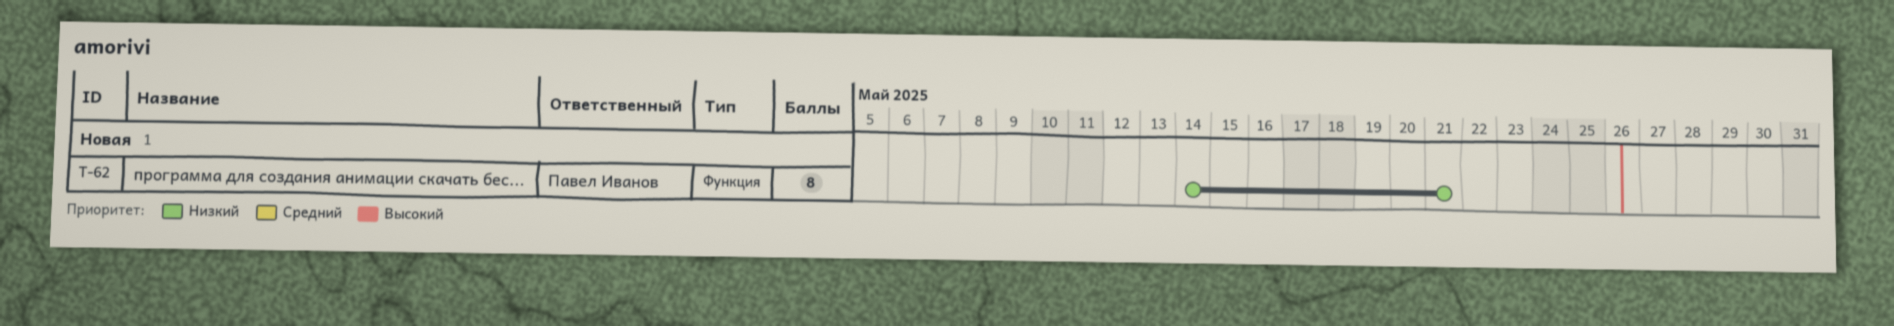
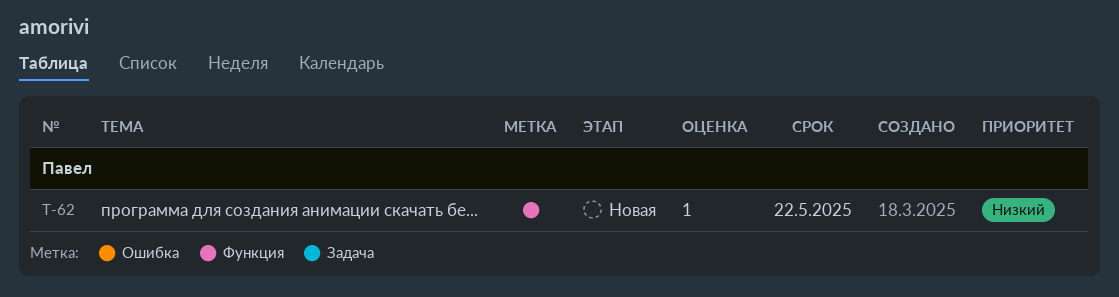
T-62, estimate: 8 -> 1
T-62, due: May 21 -> May 22

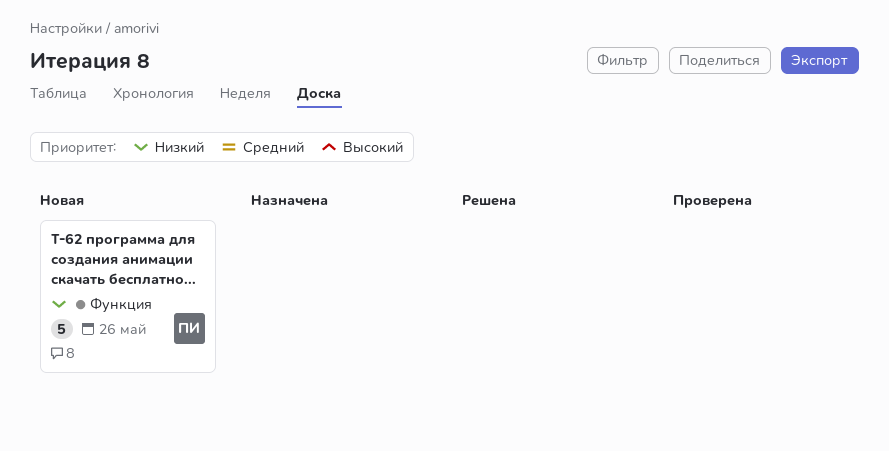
T-62, estimate: 1 -> 5
T-62, due: May 22 -> May 26

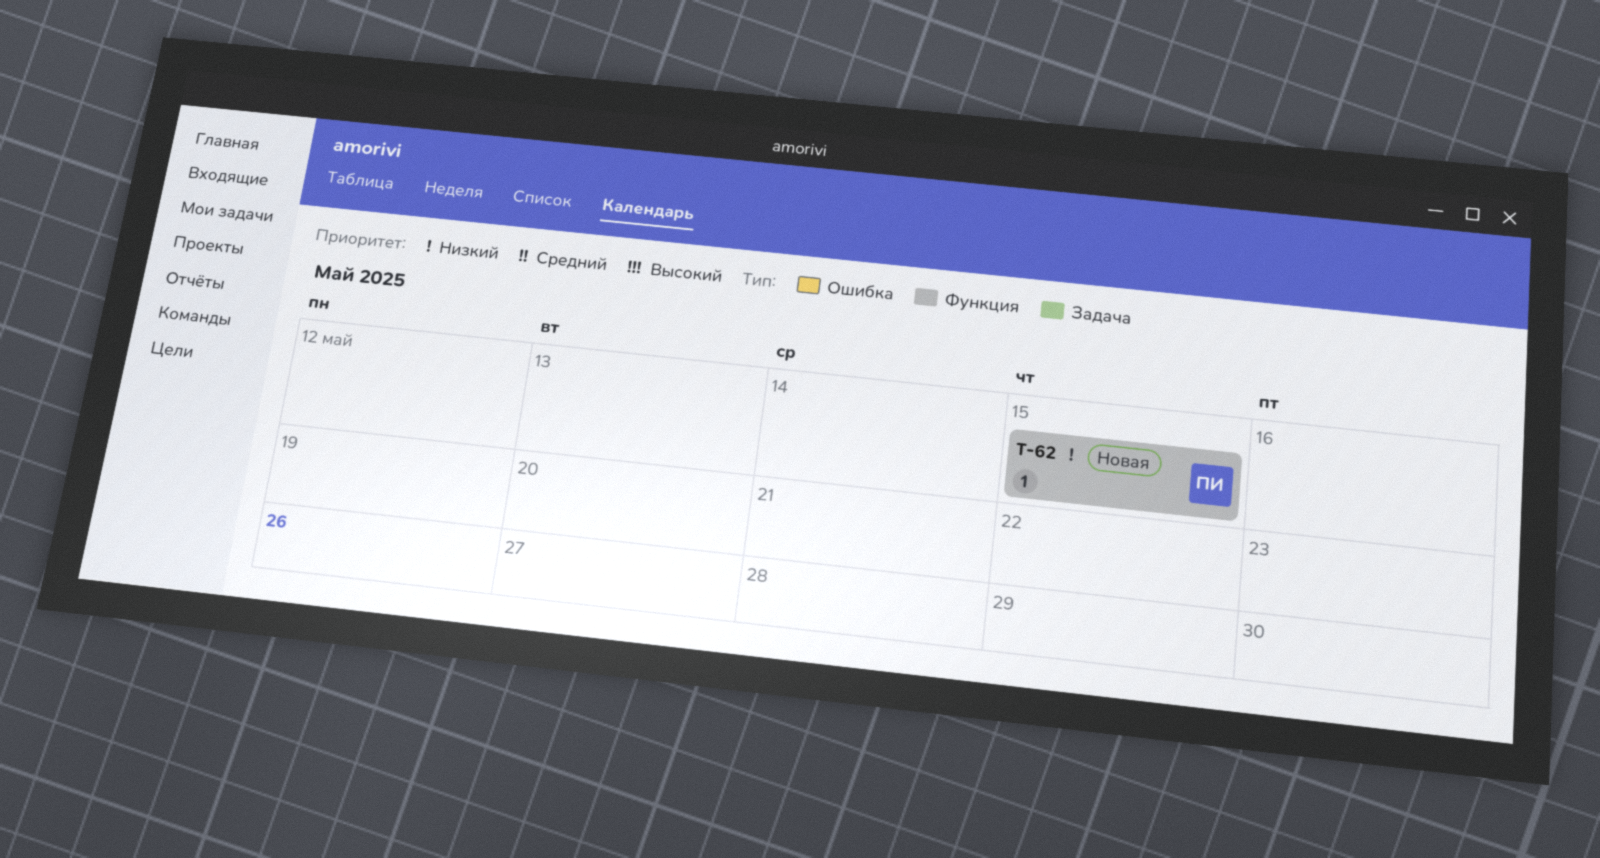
T-62, estimate: 5 -> 1
T-62, due: May 26 -> May 15

